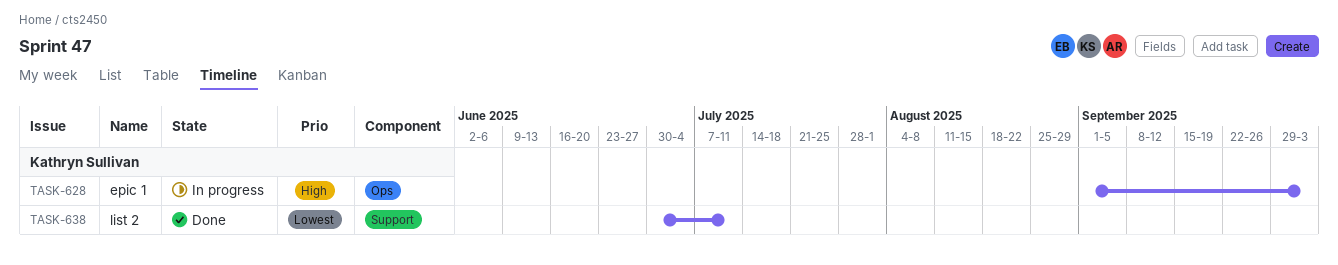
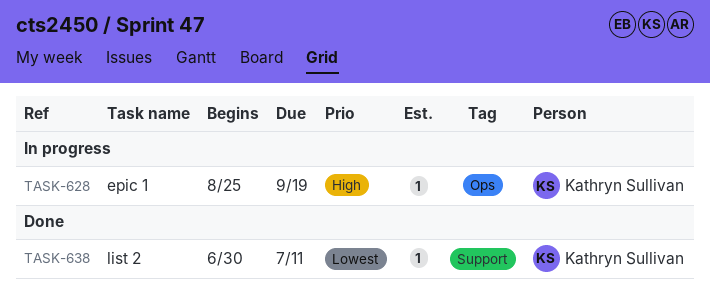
TASK-628, start: Sep 1 -> Aug 25
TASK-628, due: Oct 3 -> Sep 19

